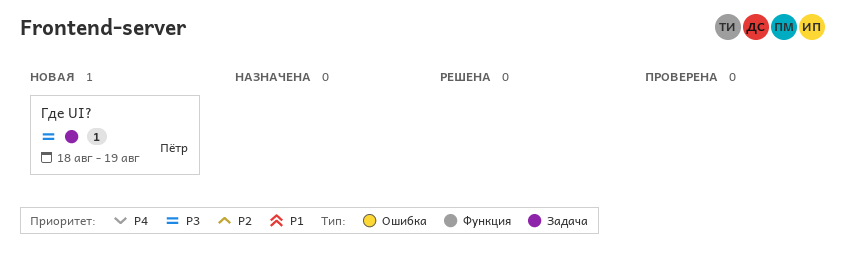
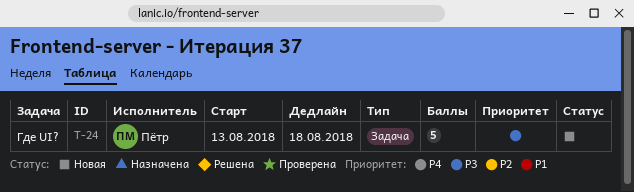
Где UI?, estimate: 1 -> 5
Где UI?, start: Aug 18 -> Aug 13
Где UI?, due: Aug 19 -> Aug 18

